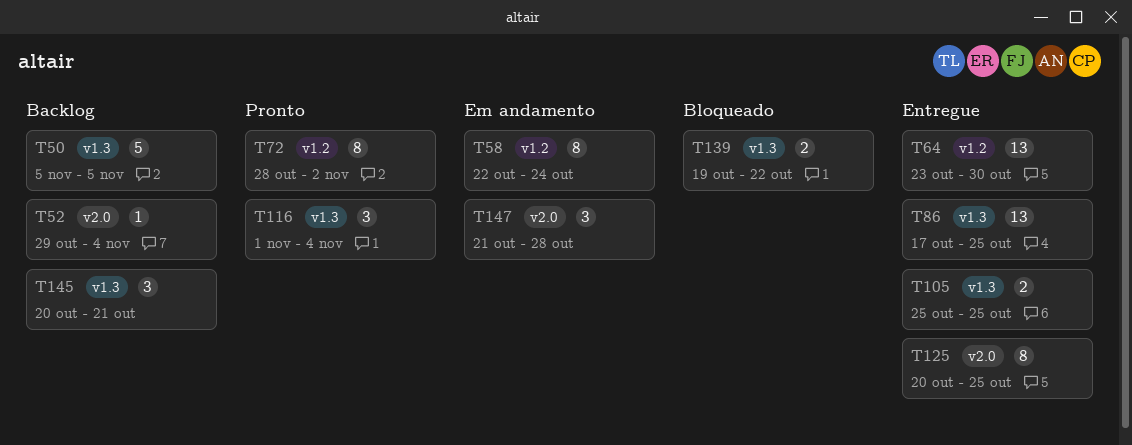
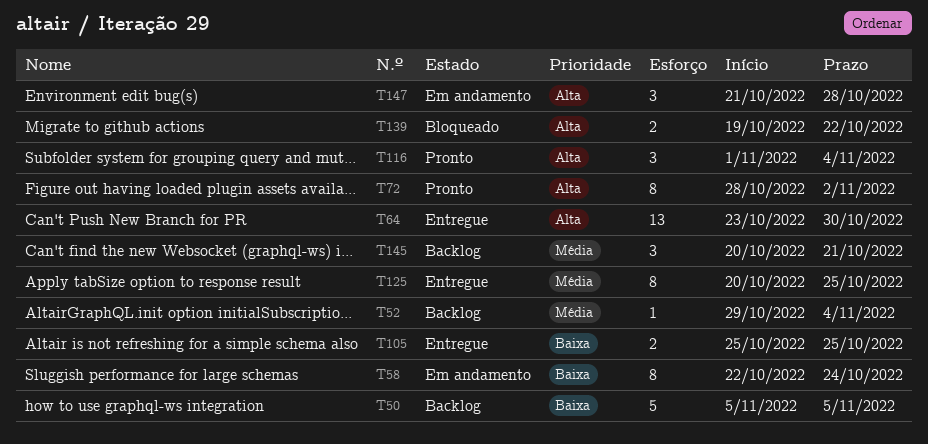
T86: present -> none

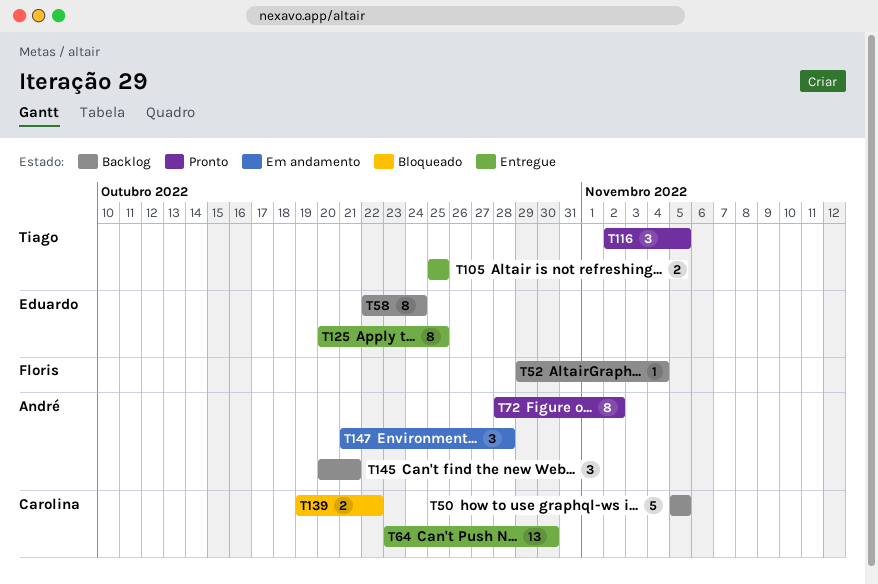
T58, status: Em andamento -> Backlog
T116, start: Nov 1 -> Nov 2
T116, due: Nov 4 -> Nov 5

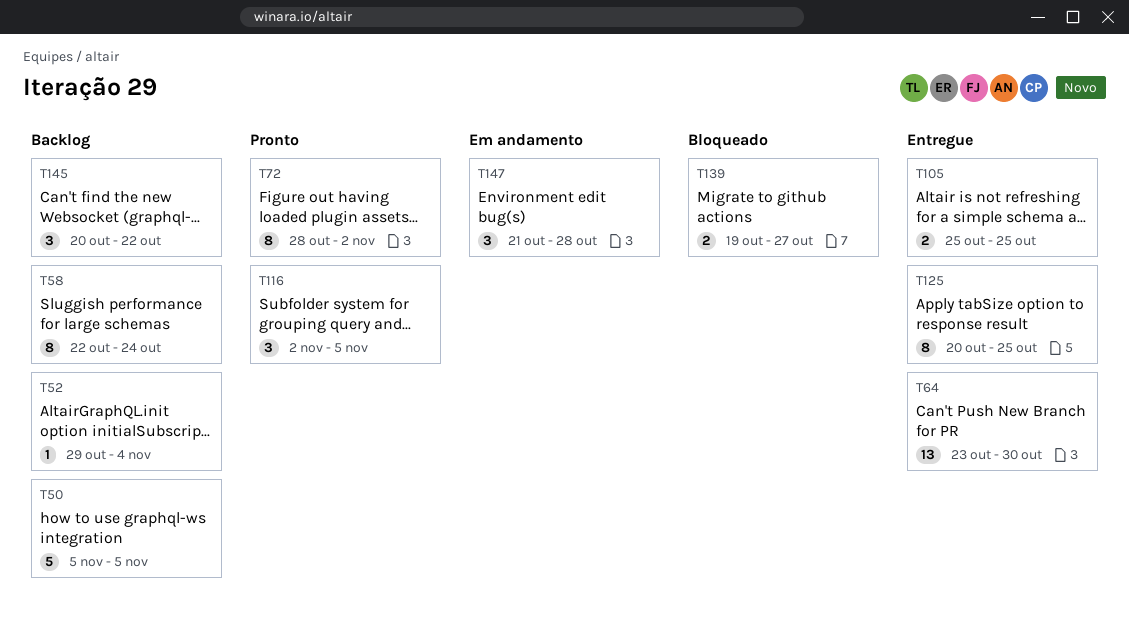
T139, due: Oct 22 -> Oct 27
T145, due: Oct 21 -> Oct 22

